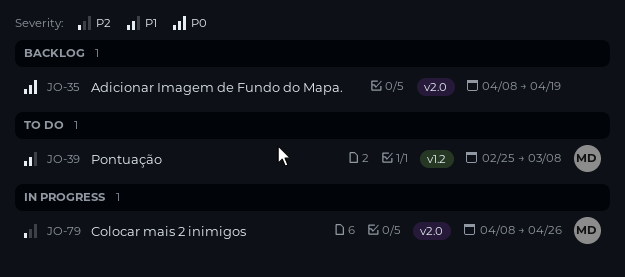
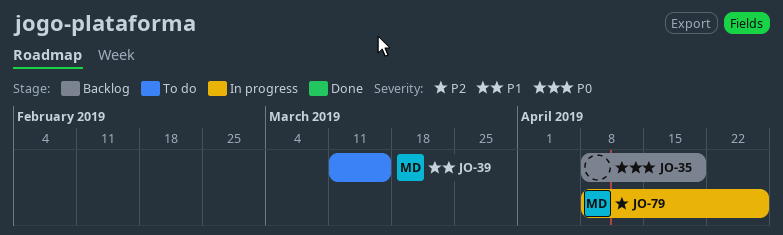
JO-39, start: Feb 25 -> Mar 11
JO-39, due: Mar 8 -> Mar 15

